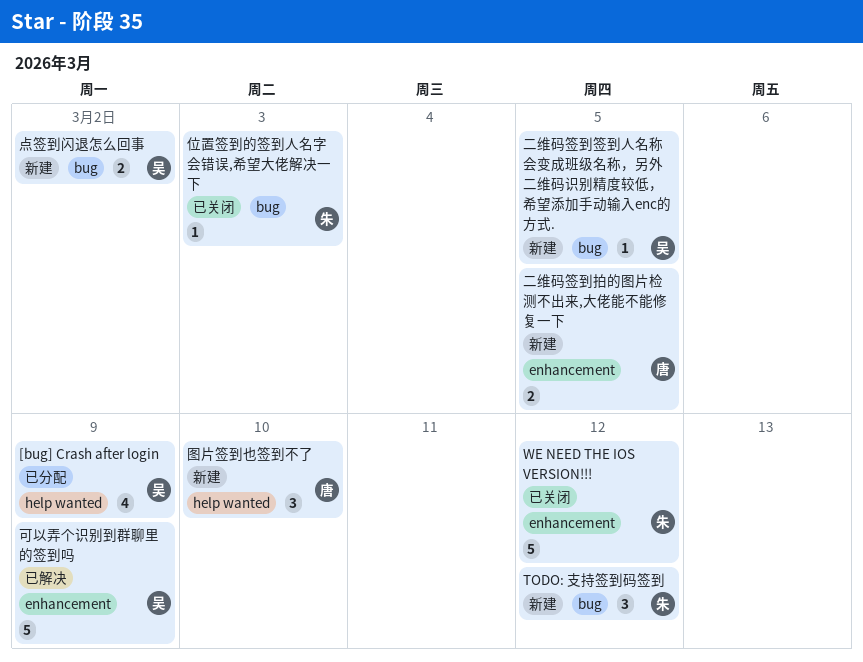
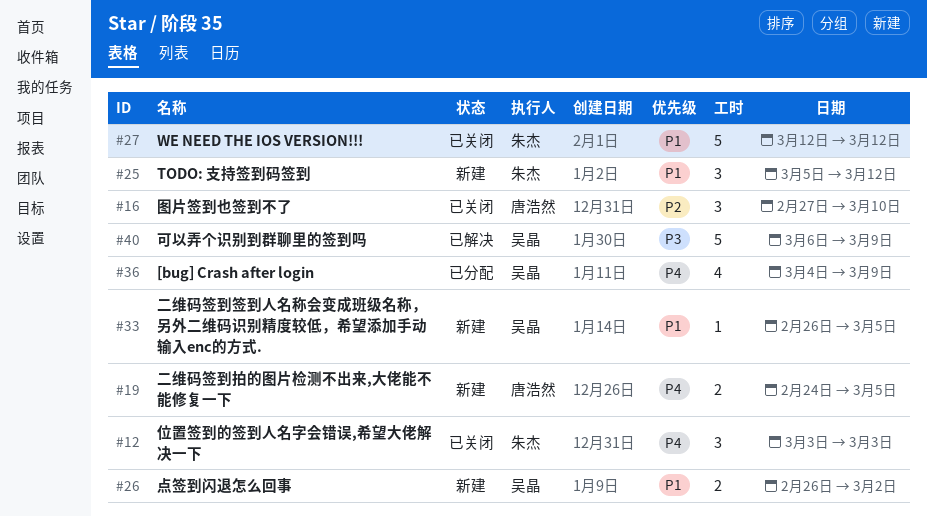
位置签到的签到人名字会错误,希望大佬解决一下, estimate: 1 -> 3
图片签到也签到不了, status: 新建 -> 已关闭

